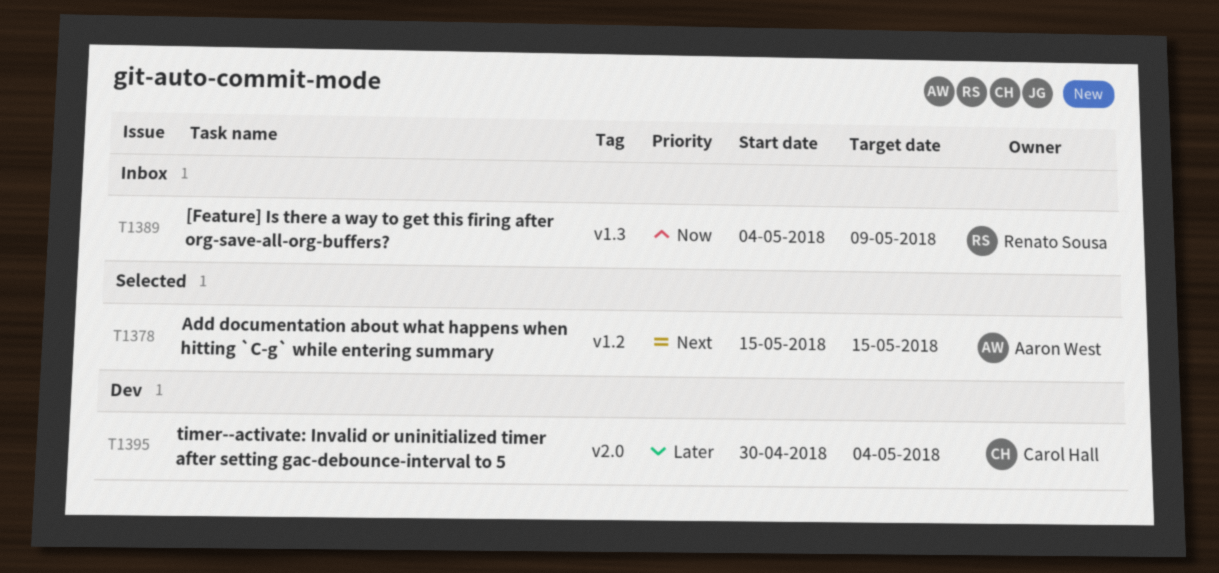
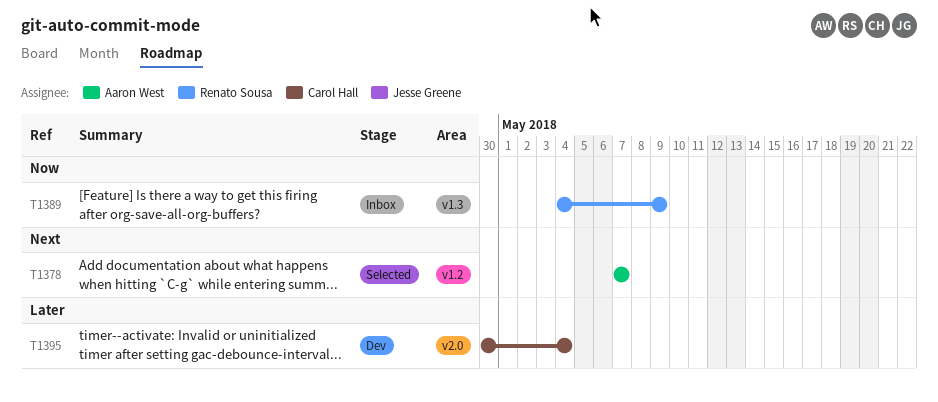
T1378, start: May 15 -> May 7
T1378, due: May 15 -> May 7

